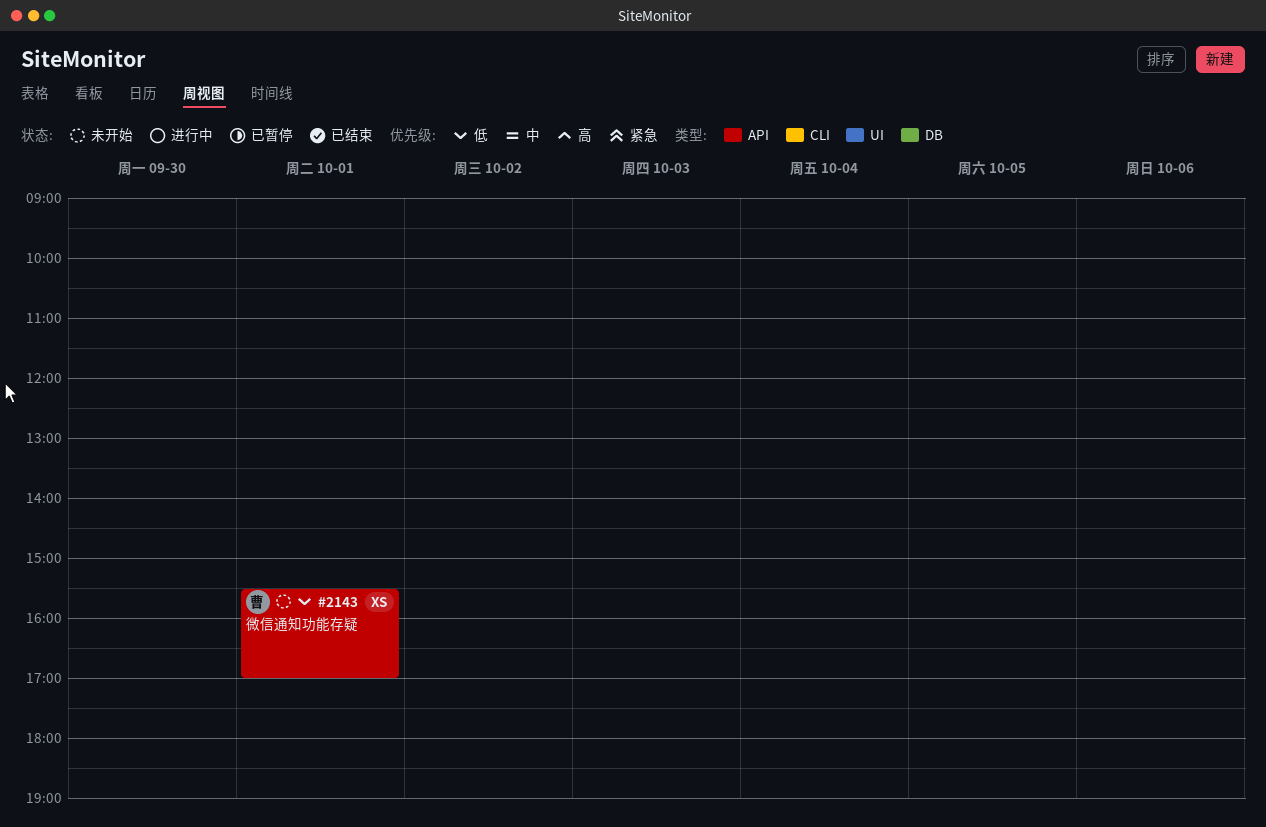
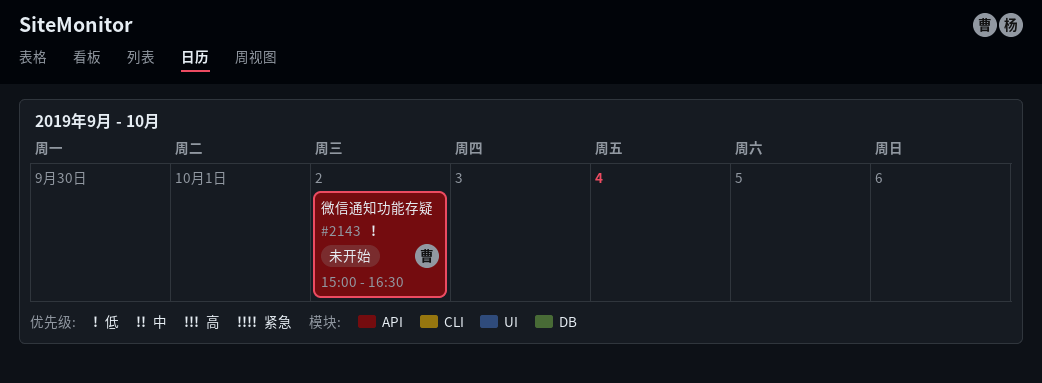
#2143, day: Oct 1 -> Oct 2
#2143, begins: 15:30 -> 15:00
#2143, ends: 17:00 -> 16:30

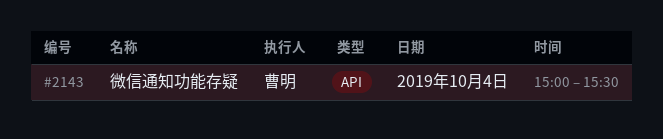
#2143, day: Oct 2 -> Oct 4
#2143, ends: 16:30 -> 15:30

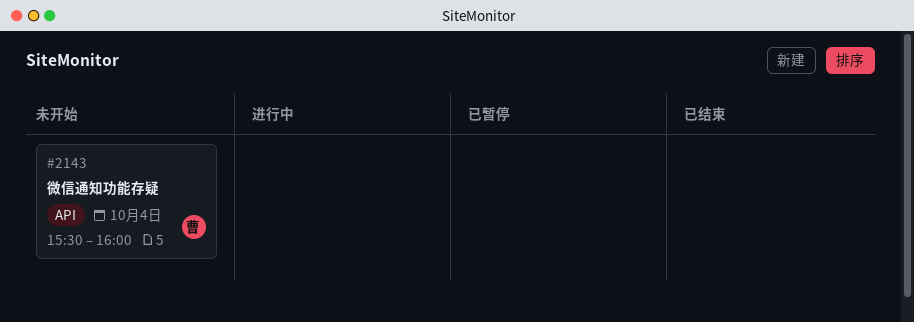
#2143, begins: 15:00 -> 15:30
#2143, ends: 15:30 -> 16:00

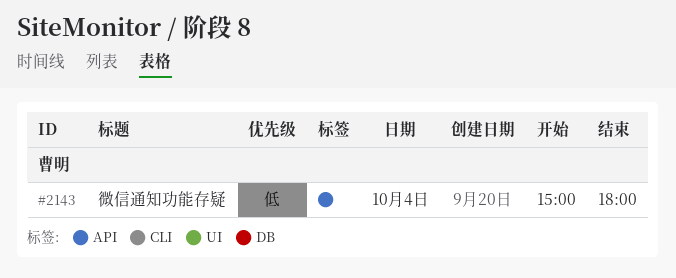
#2143, begins: 15:30 -> 15:00
#2143, ends: 16:00 -> 18:00

